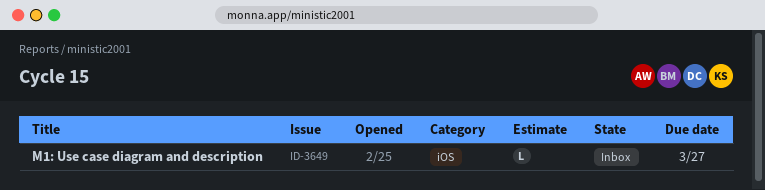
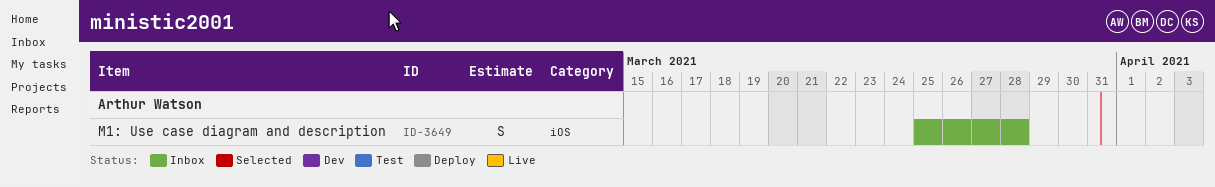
ID-3649, estimate: L -> S
ID-3649, due: Mar 27 -> Mar 28

